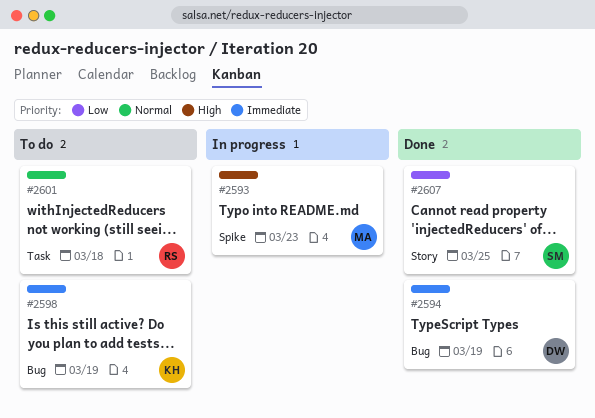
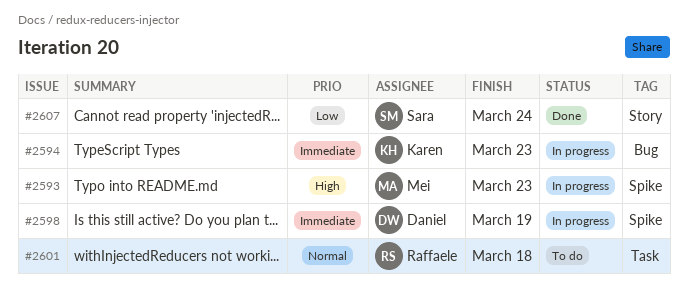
#2594, status: Done -> In progress
#2594, owner: Daniel -> Karen
#2594, due: Mar 19 -> Mar 23
#2598, status: To do -> In progress
#2598, owner: Karen -> Daniel
#2598, label: Bug -> Spike
#2607, due: Mar 25 -> Mar 24

